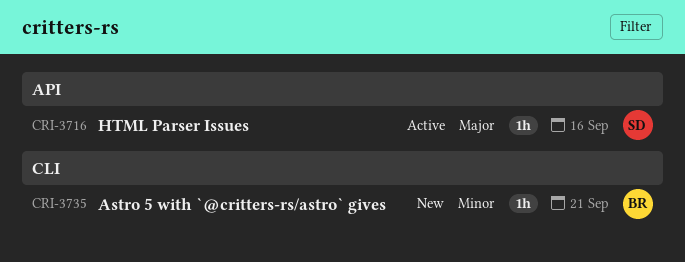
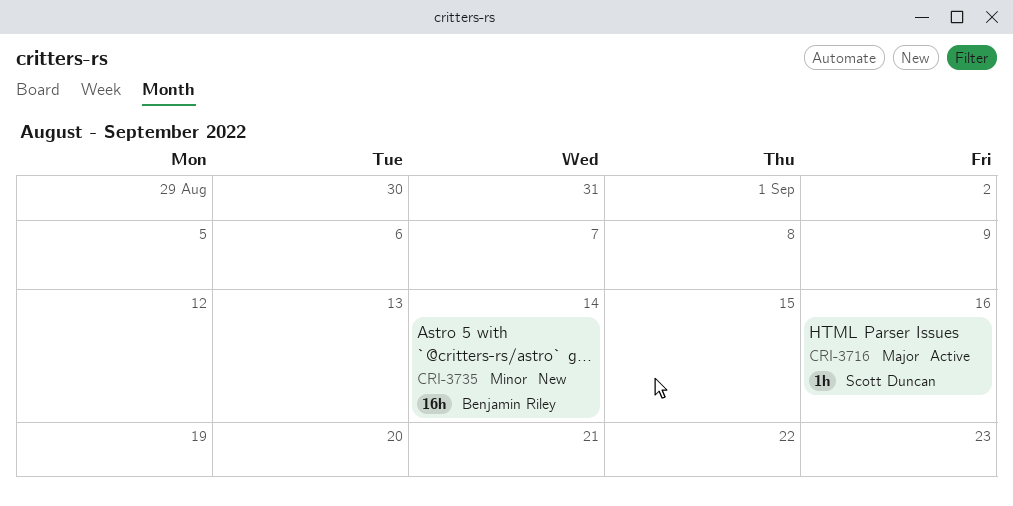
CRI-3735, estimate: 1h -> 16h
CRI-3735, due: Sep 21 -> Sep 14

